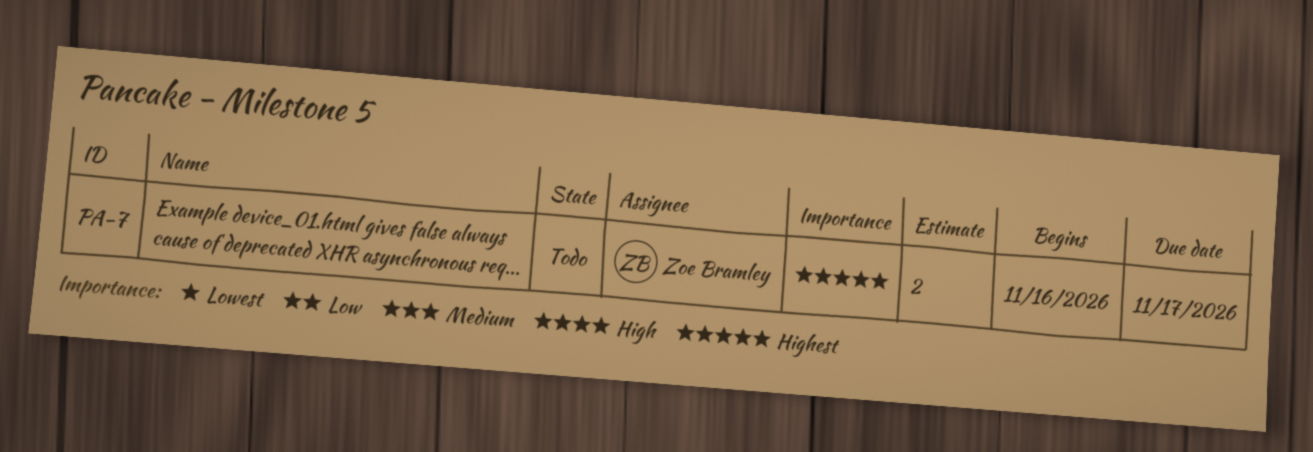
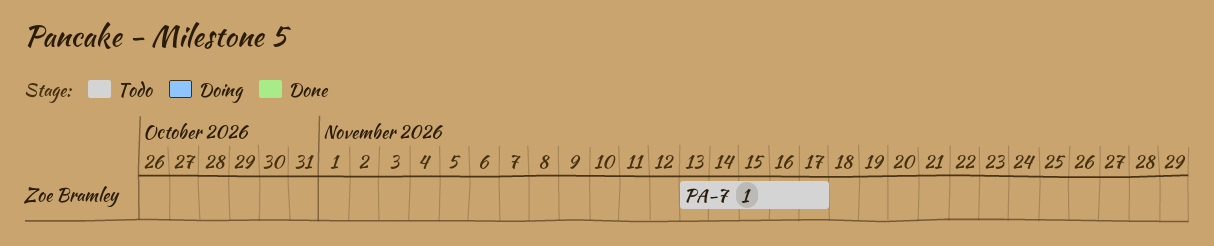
PA-7, estimate: 2 -> 1
PA-7, start: Nov 16 -> Nov 13

